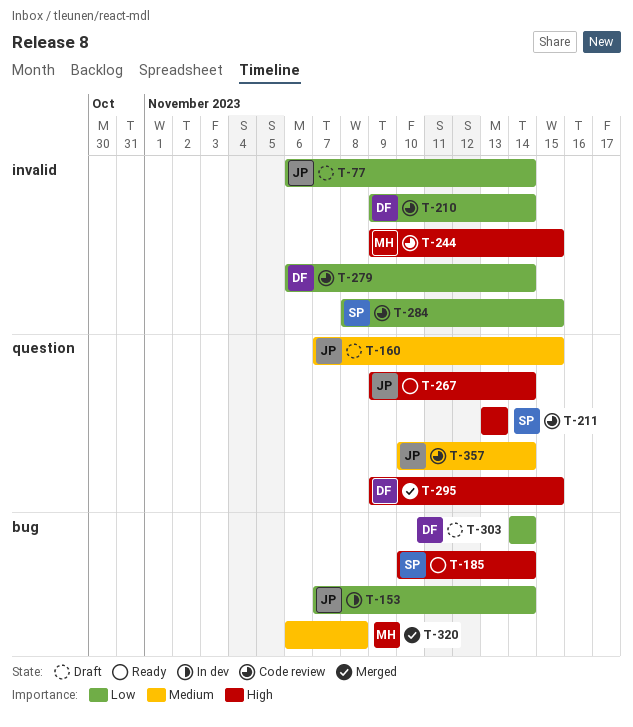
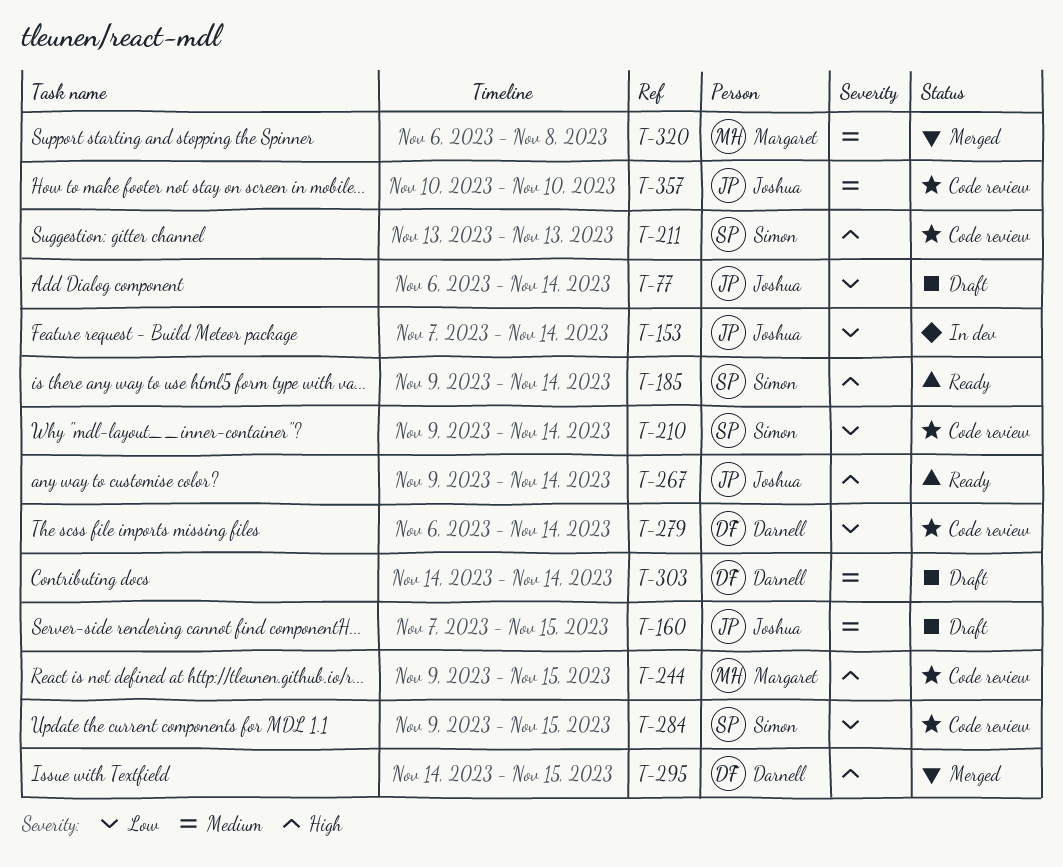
T-185, start: Nov 10 -> Nov 9
T-210, owner: Darnell -> Simon
T-284, start: Nov 8 -> Nov 9
T-295, start: Nov 9 -> Nov 14
T-303, priority: Low -> Medium
T-357, due: Nov 14 -> Nov 10

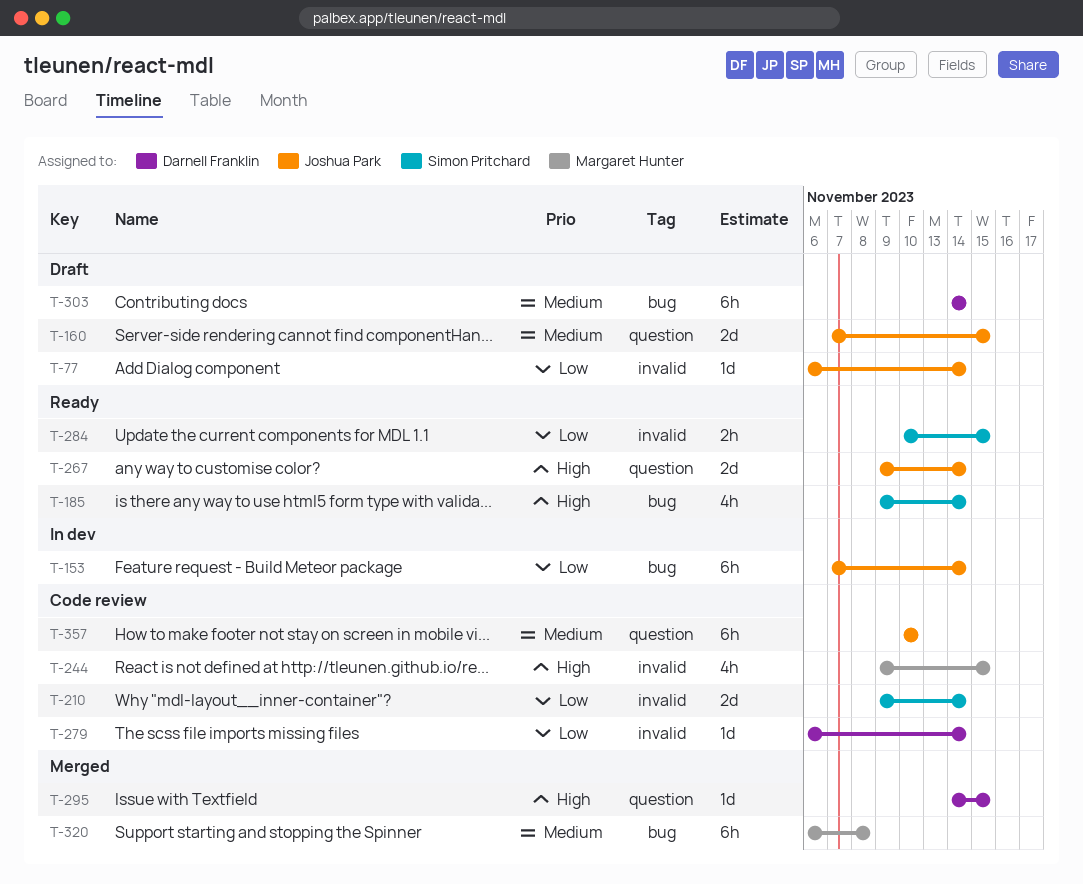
T-211: present -> none
T-284, status: Code review -> Ready
T-284, start: Nov 9 -> Nov 10

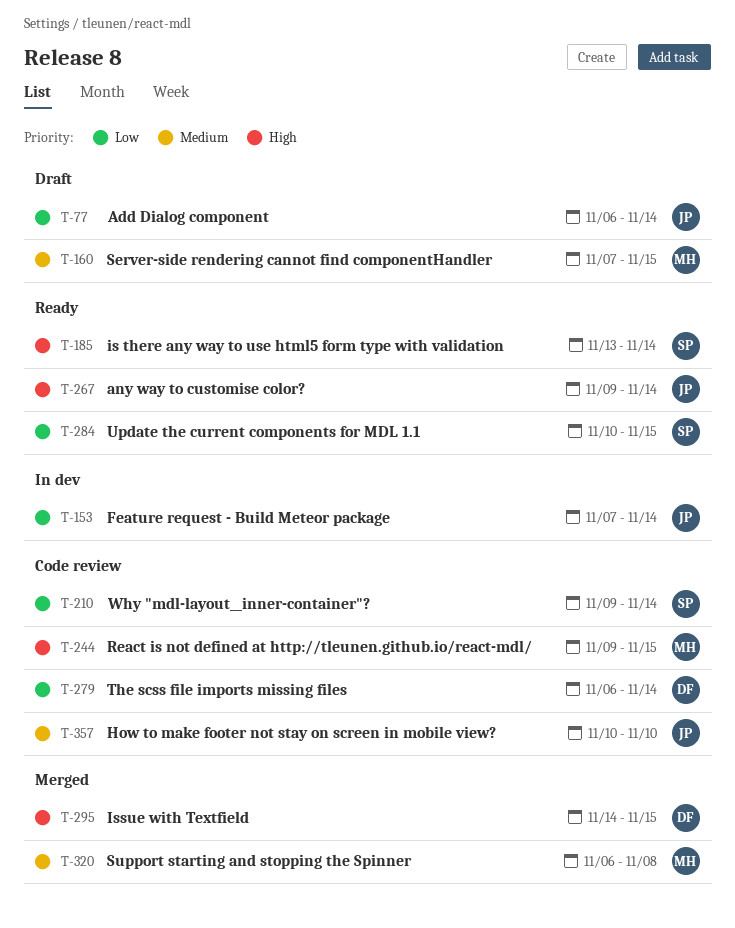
T-160, owner: Joshua Park -> Margaret Hunter
T-185, start: Nov 9 -> Nov 13
T-303: present -> none

